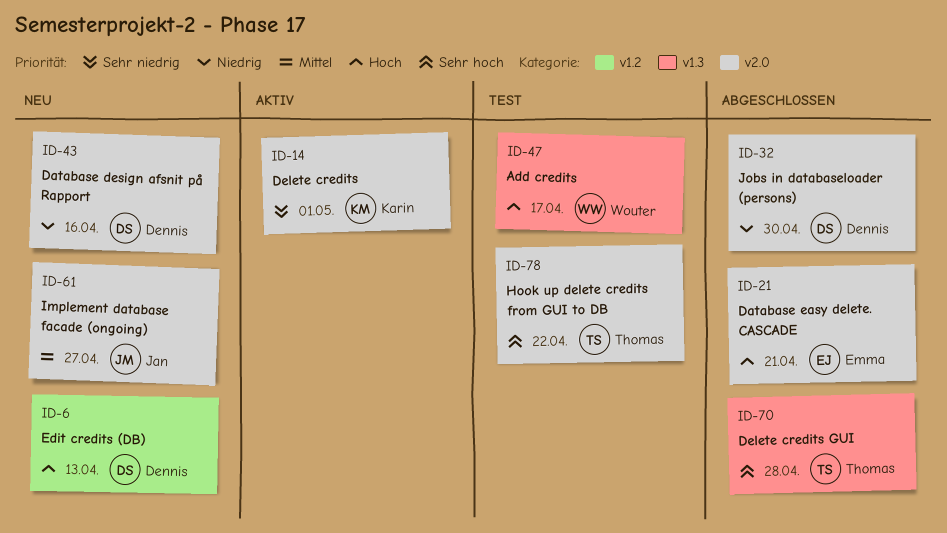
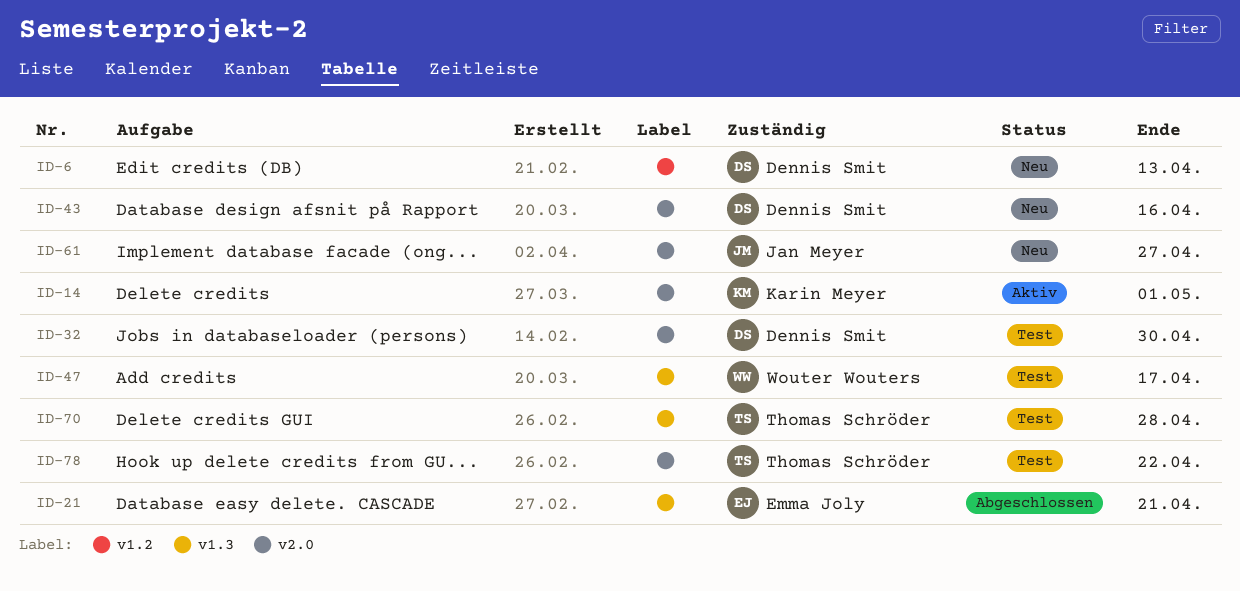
ID-21, label: v2.0 -> v1.3
ID-32, status: Abgeschlossen -> Test
ID-70, status: Abgeschlossen -> Test

